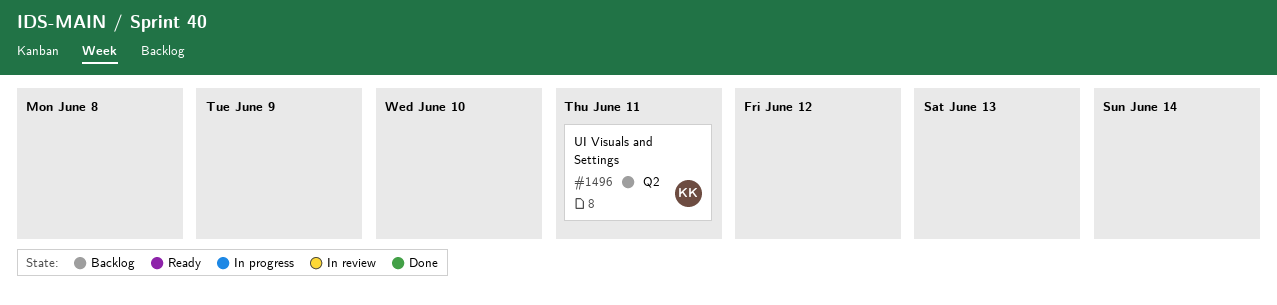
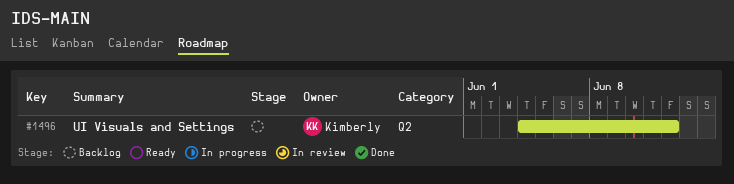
#1496, due: Jun 11 -> Jun 12

